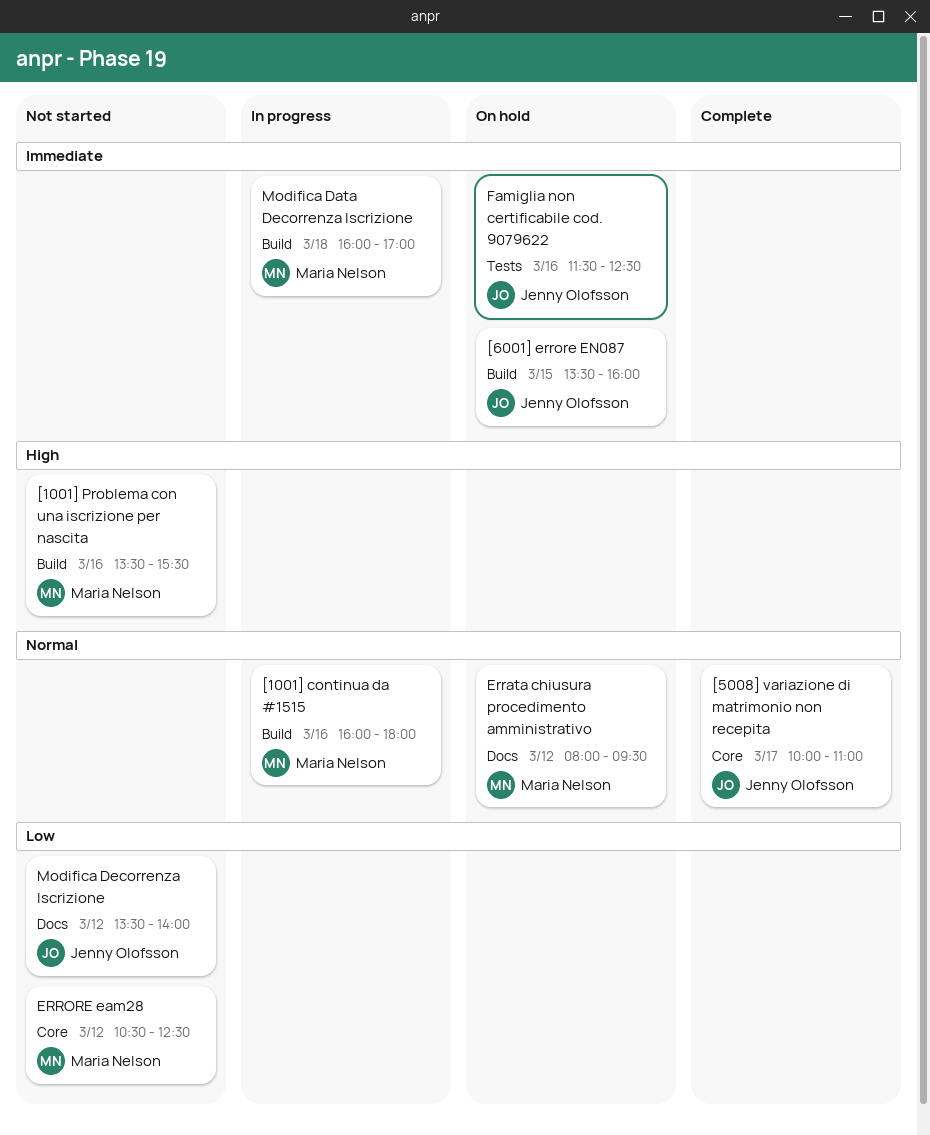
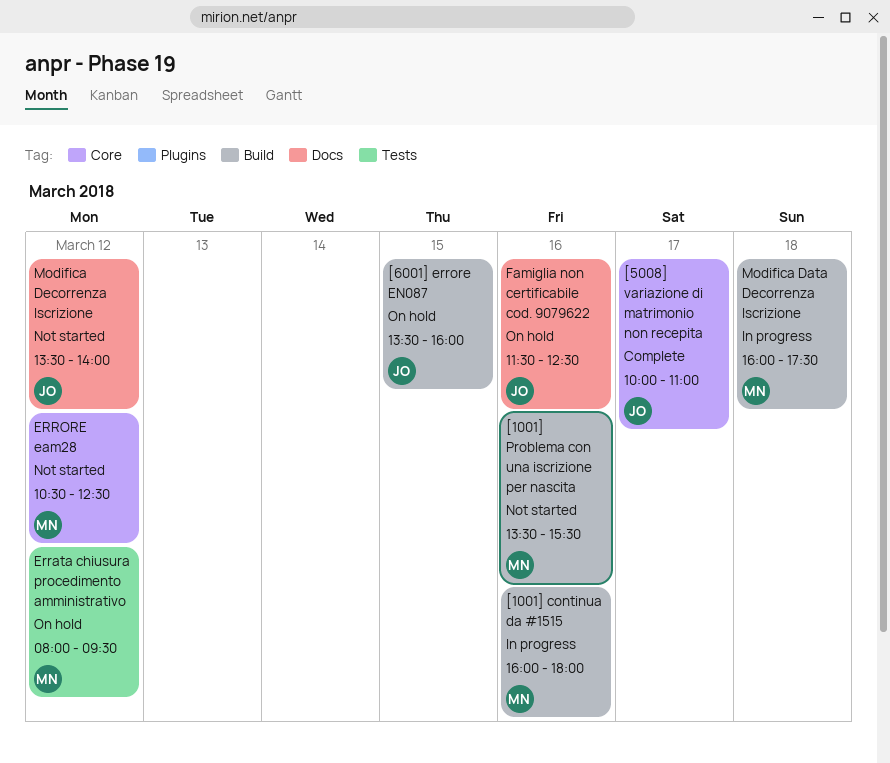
Errata chiusura procedimento amministrativo, label: Docs -> Tests
Famiglia non certificabile cod. 9079622, label: Tests -> Docs
Modifica Data Decorrenza Iscrizione, ends: 17:00 -> 17:30

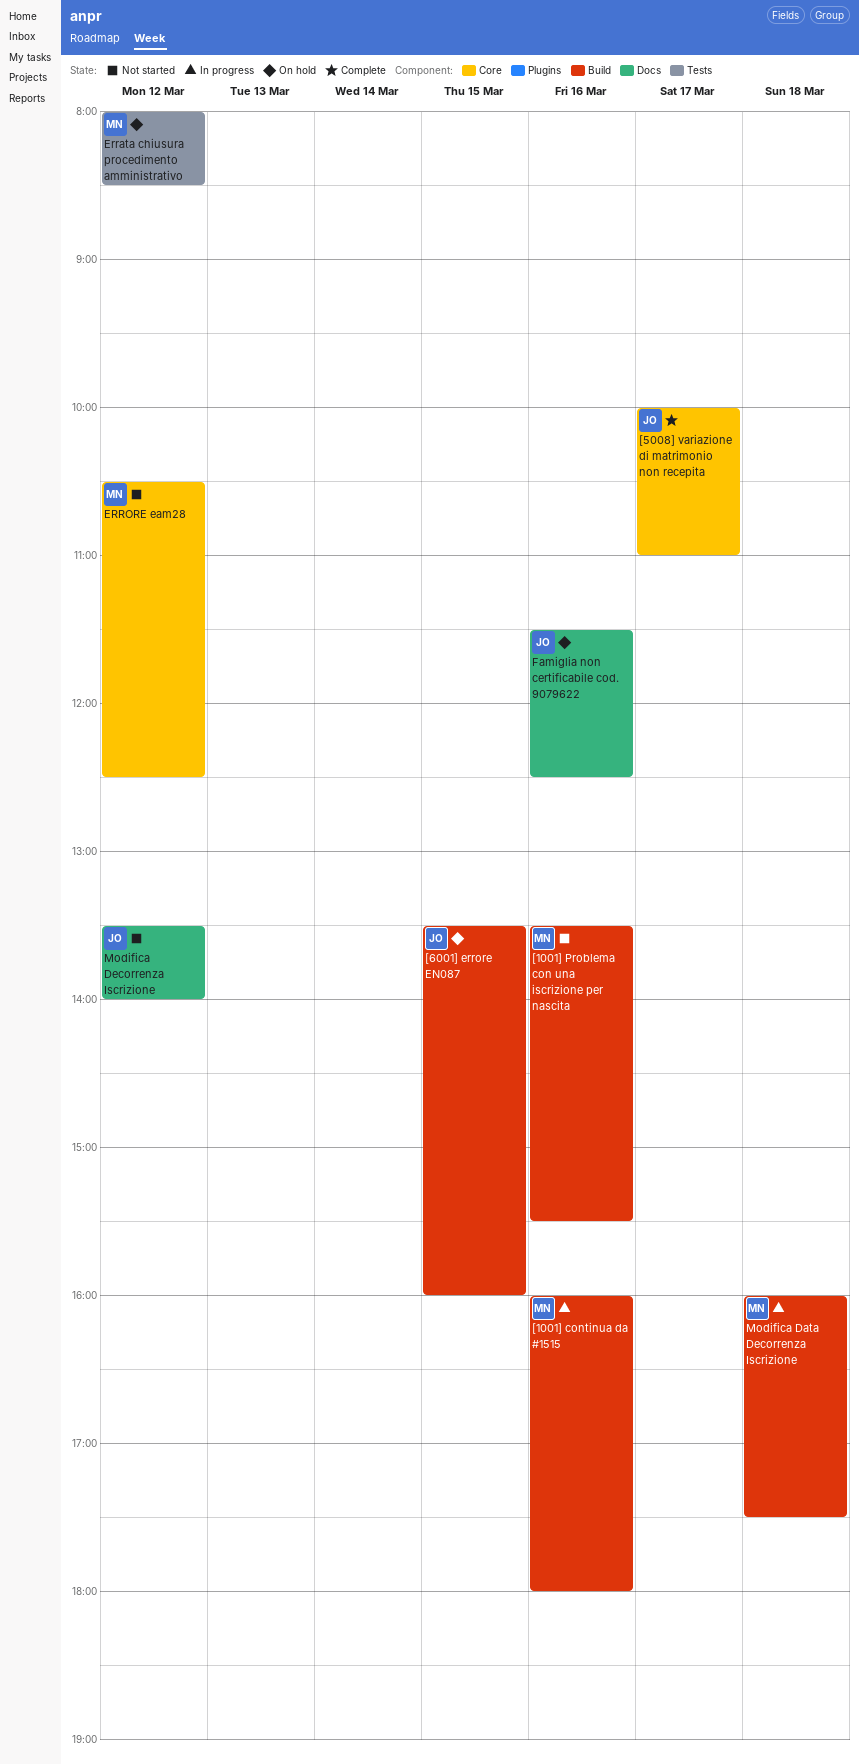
Errata chiusura procedimento amministrativo, ends: 09:30 -> 08:30

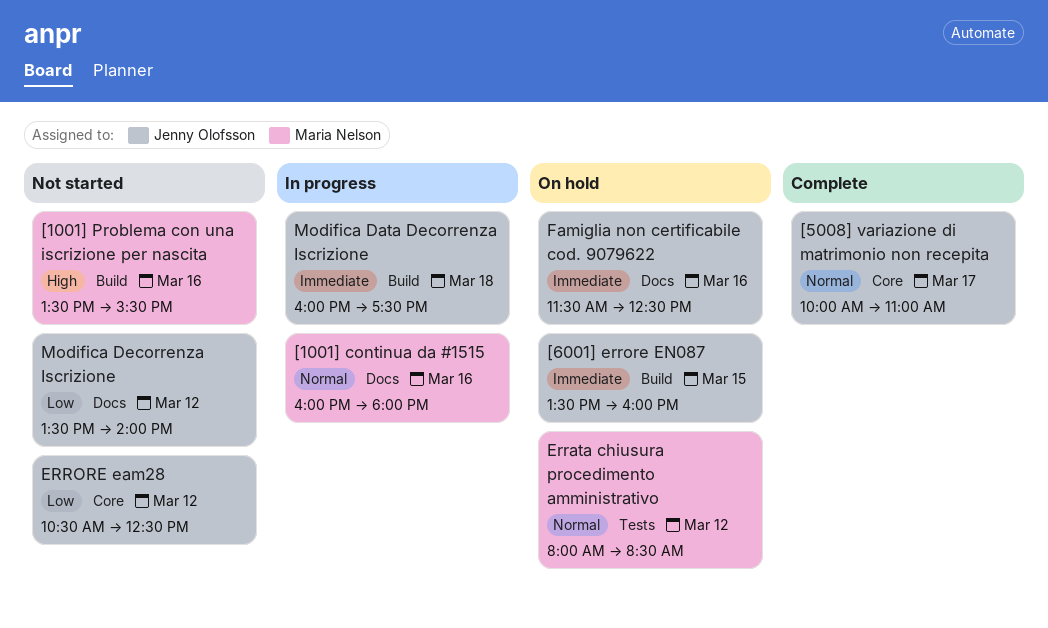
[1001] continua da #1515, label: Build -> Docs
ERRORE eam28, owner: Maria Nelson -> Jenny Olofsson
Modifica Data Decorrenza Iscrizione, owner: Maria Nelson -> Jenny Olofsson

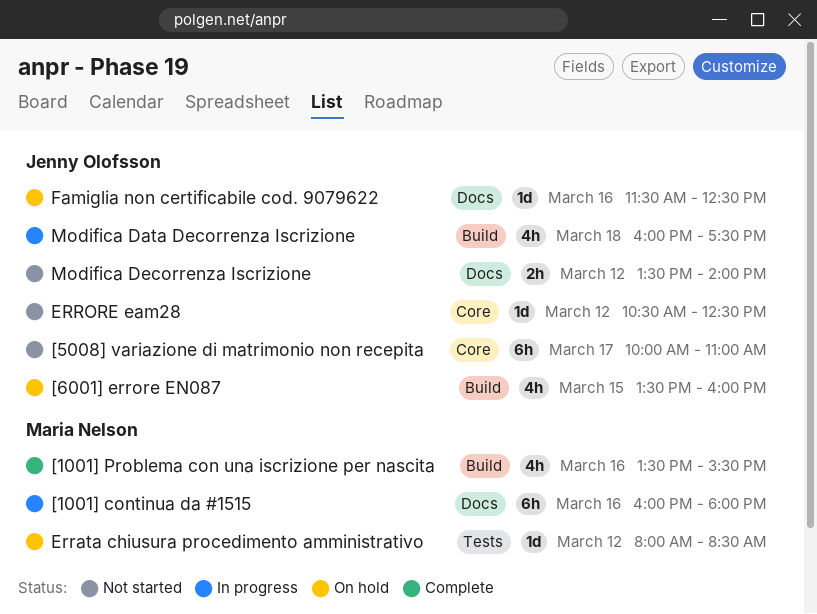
[1001] Problema con una iscrizione per nascita, status: Not started -> Complete
[5008] variazione di matrimonio non recepita, status: Complete -> Not started

